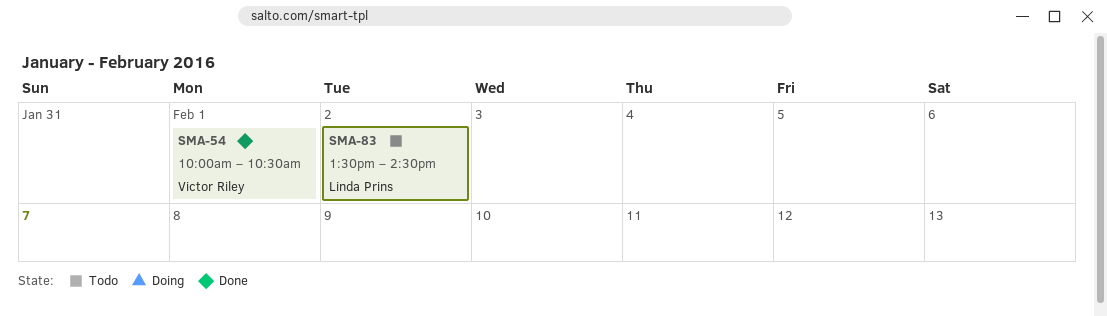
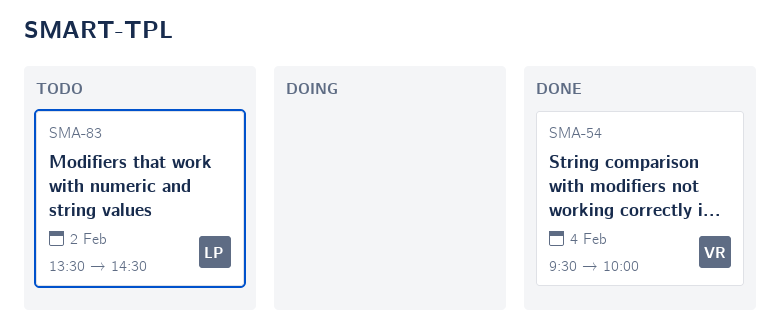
SMA-54, day: Feb 1 -> Feb 4
SMA-54, begins: 10:00 -> 09:30
SMA-54, ends: 10:30 -> 10:00

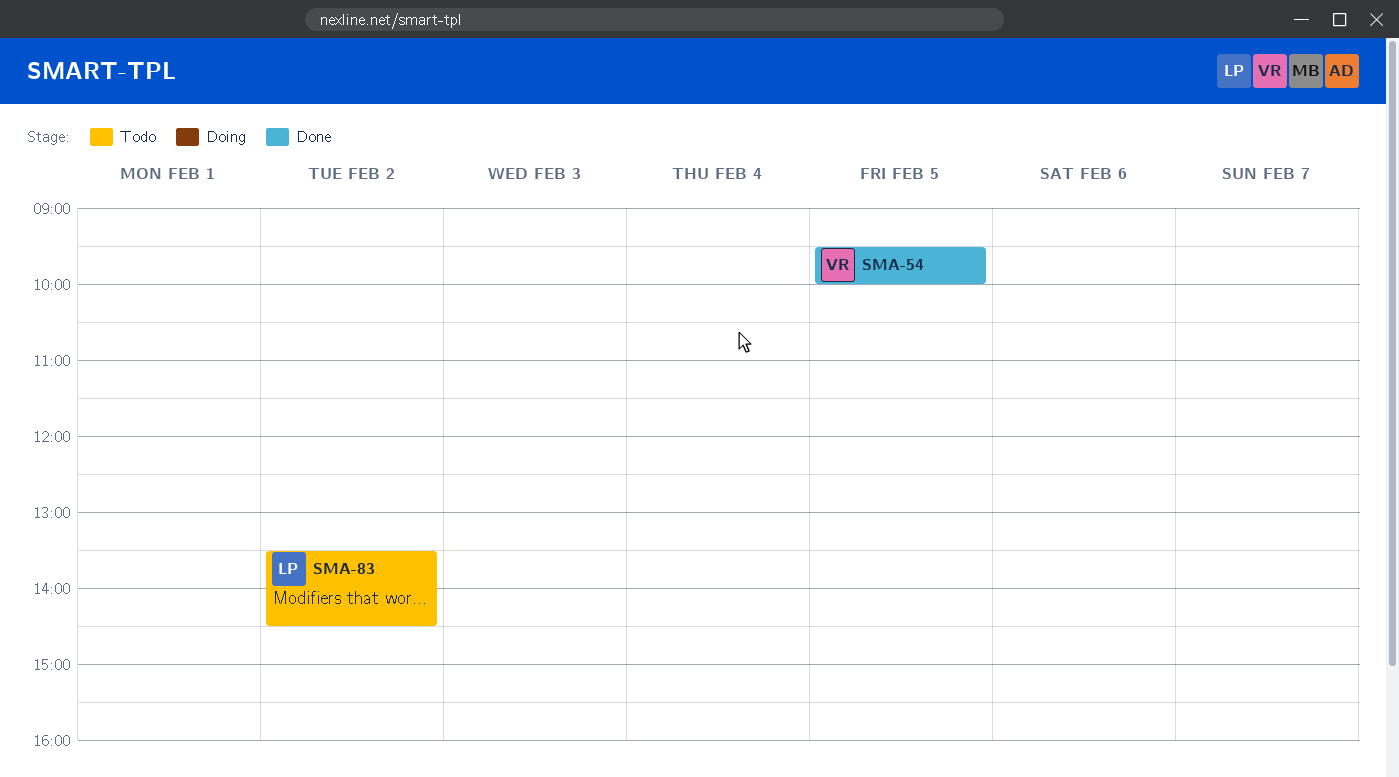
SMA-54, day: Feb 4 -> Feb 5

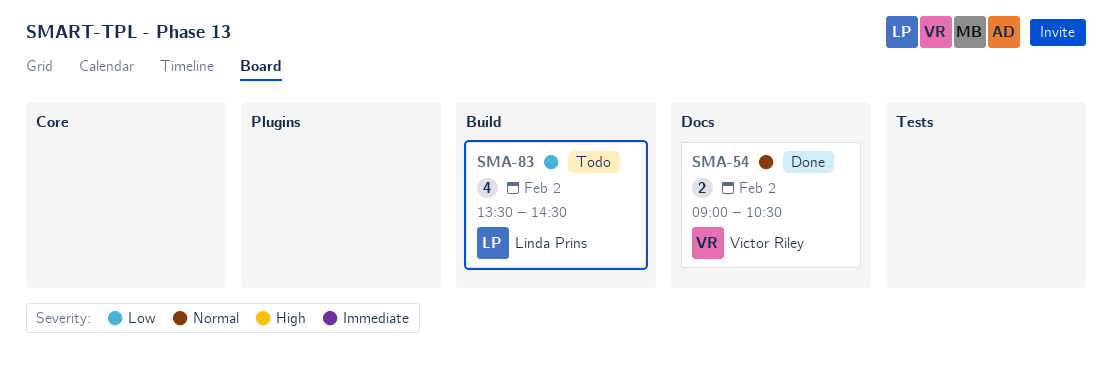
SMA-54, day: Feb 5 -> Feb 2
SMA-54, begins: 09:30 -> 09:00
SMA-54, ends: 10:00 -> 10:30

